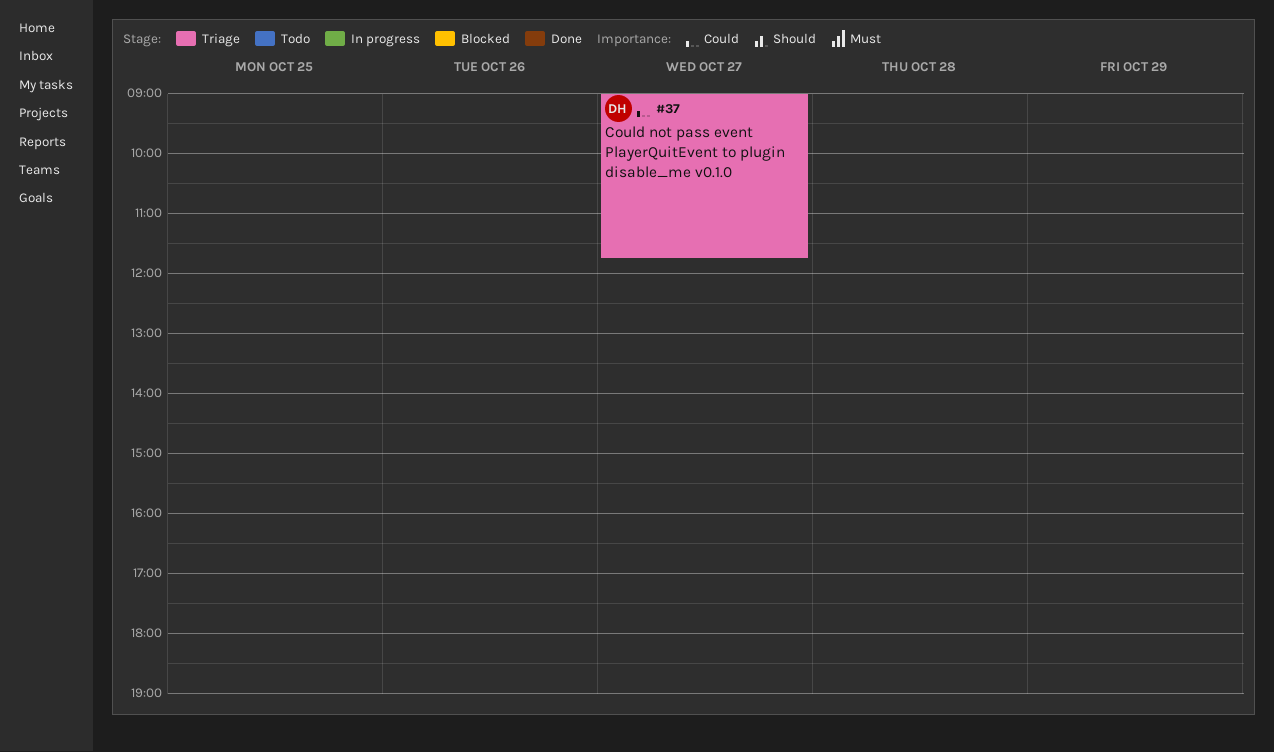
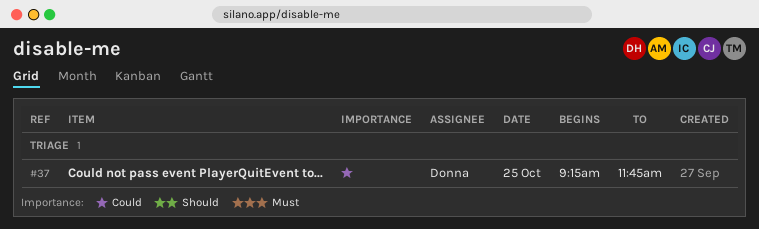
#37, day: Oct 27 -> Oct 25
#37, begins: 09:00 -> 09:15

